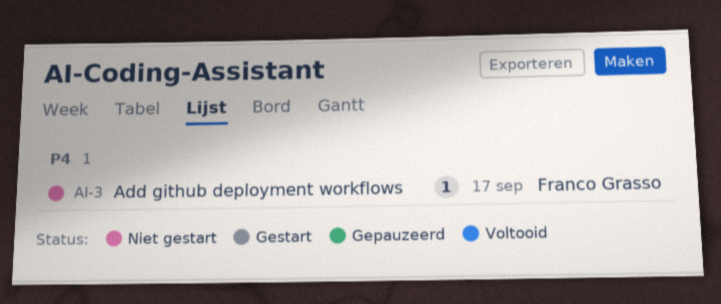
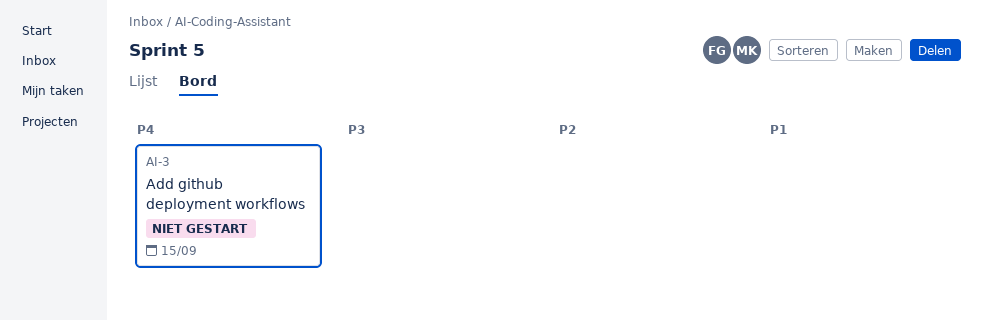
AI-3, due: Sep 17 -> Sep 15

